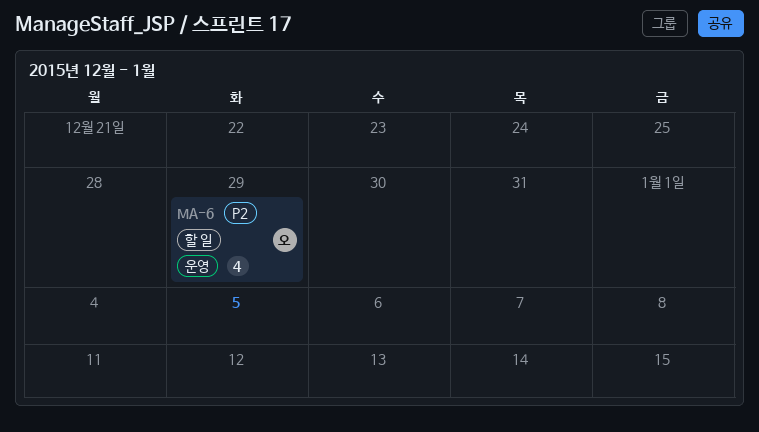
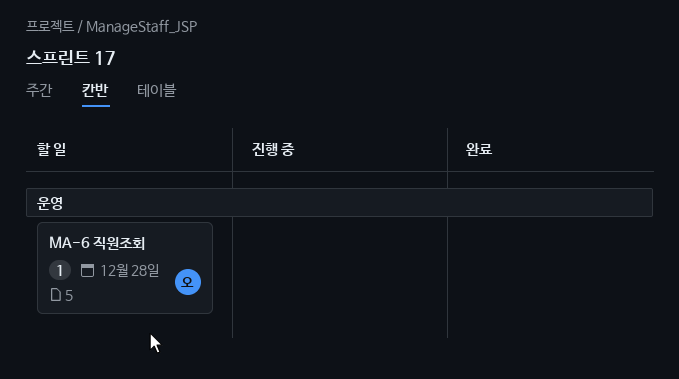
MA-6, estimate: 4 -> 1
MA-6, due: Dec 29 -> Dec 28

